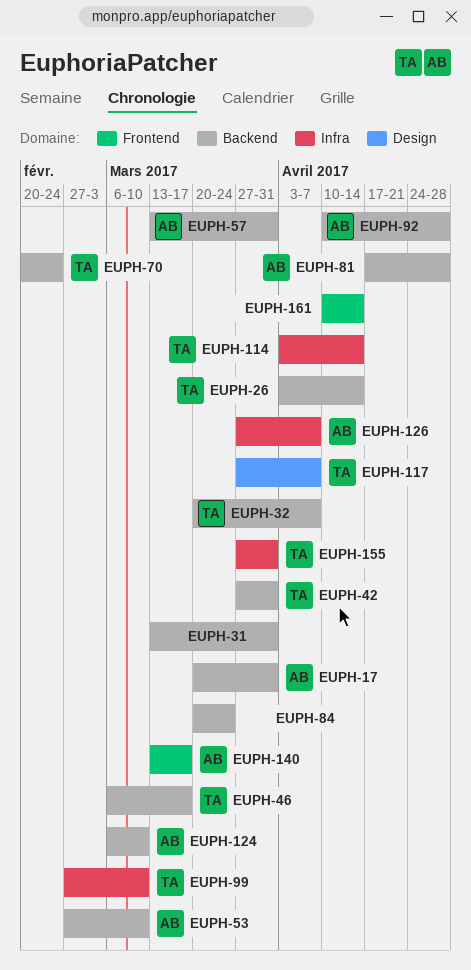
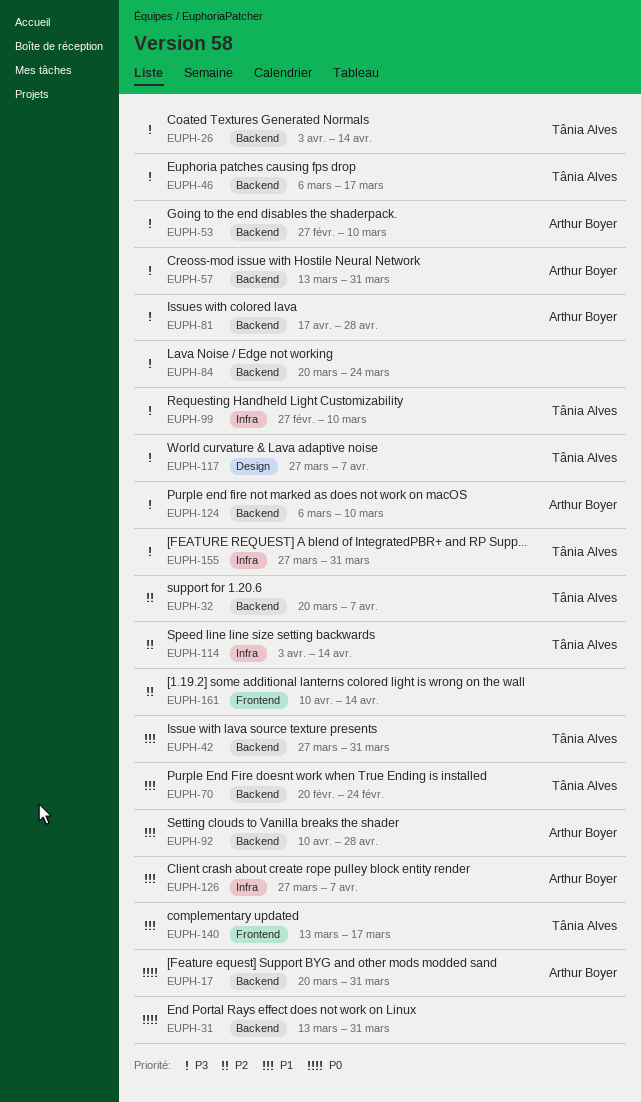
EUPH-140, owner: Arthur Boyer -> Tânia Alves

